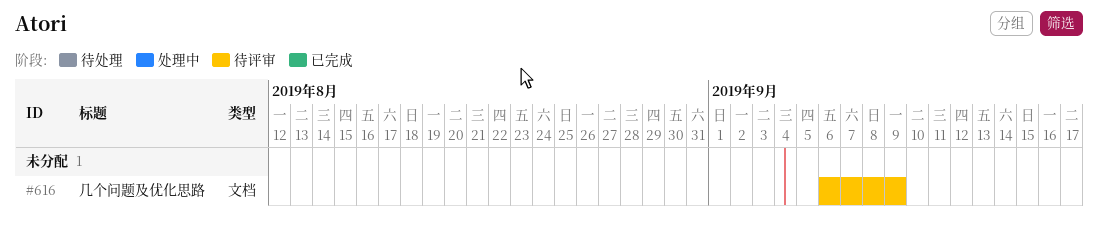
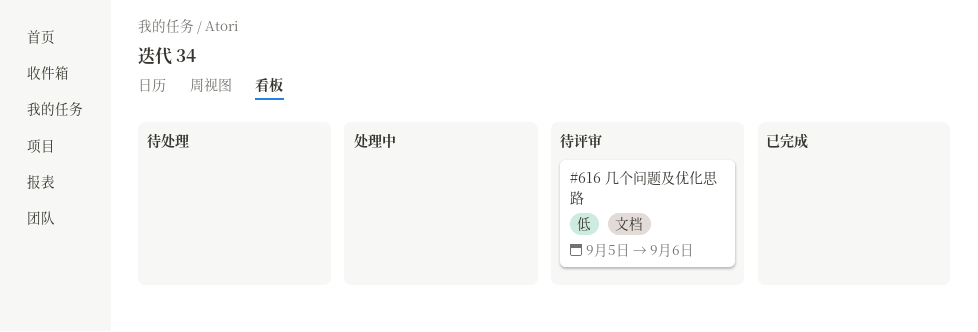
#616, start: Sep 6 -> Sep 5
#616, due: Sep 9 -> Sep 6

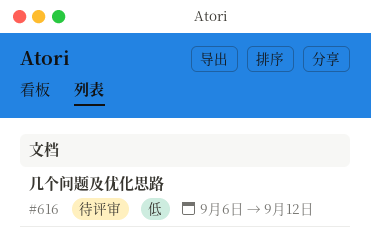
#616, start: Sep 5 -> Sep 6
#616, due: Sep 6 -> Sep 12

